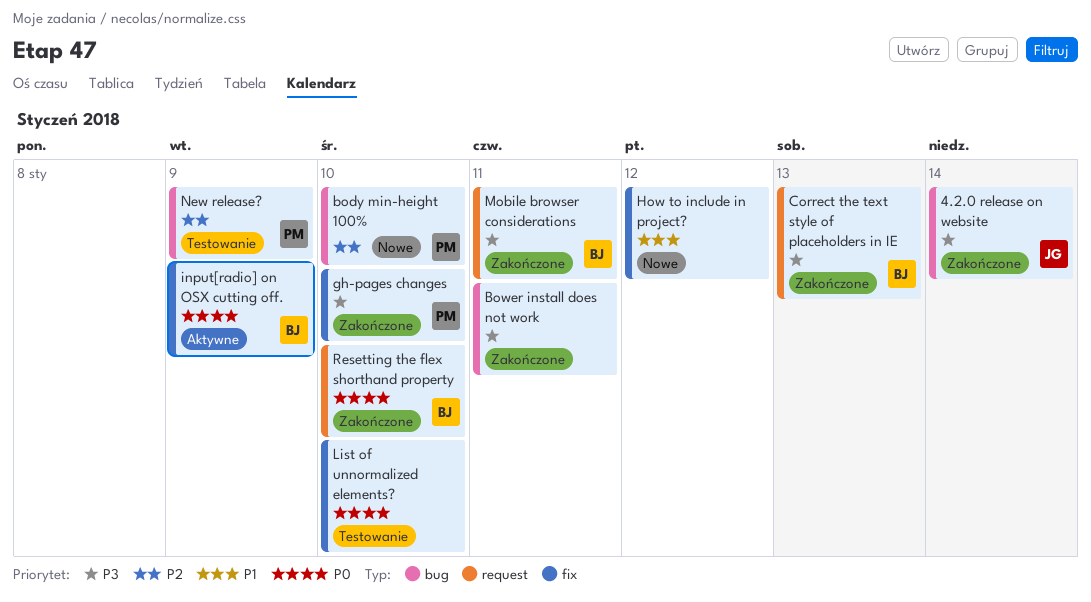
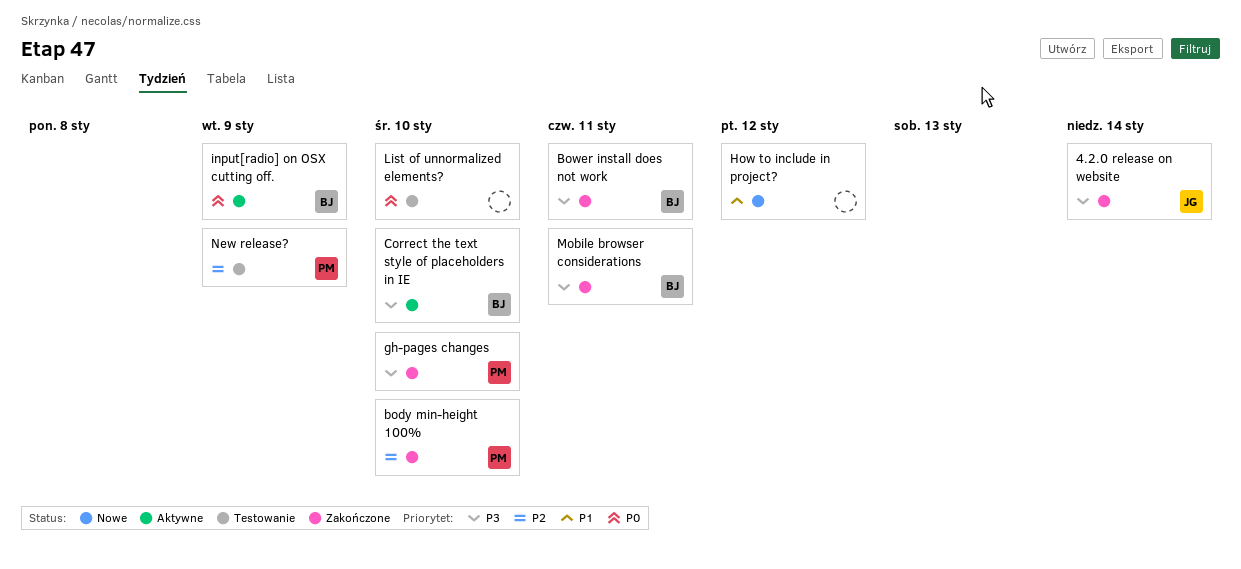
body min-height 100%, status: Nowe -> Zakończone
Bower install does not work, owner: none -> BJ
Correct the text style of placeholders in IE, status: Zakończone -> Aktywne
Correct the text style of placeholders in IE, due: Jan 13 -> Jan 10
Resetting the flex shorthand property: present -> none

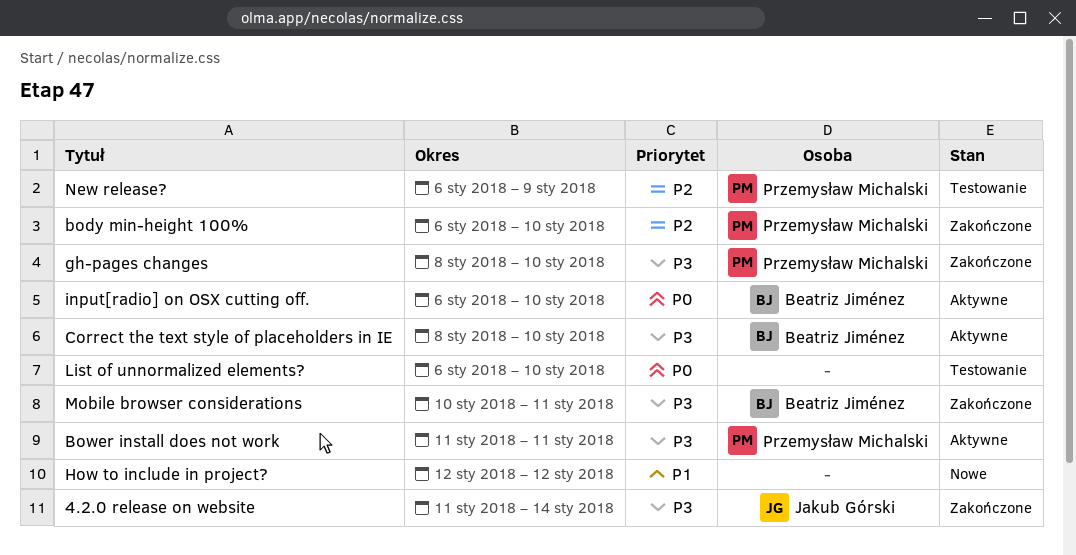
Bower install does not work, status: Zakończone -> Aktywne
Bower install does not work, owner: Beatriz Jiménez -> Przemysław Michalski
input[radio] on OSX cutting off., due: Jan 9 -> Jan 10

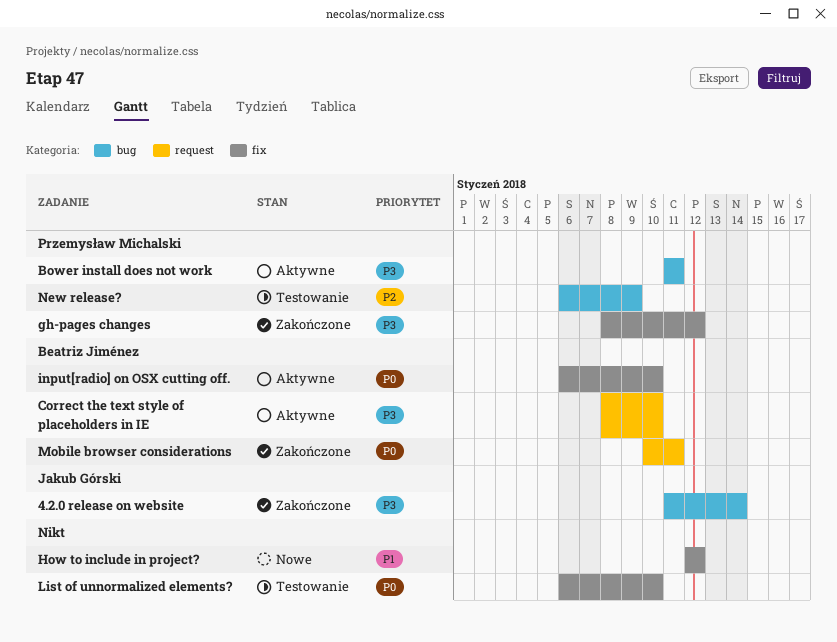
body min-height 100%: present -> none
gh-pages changes, due: Jan 10 -> Jan 12
Mobile browser considerations, priority: P3 -> P0

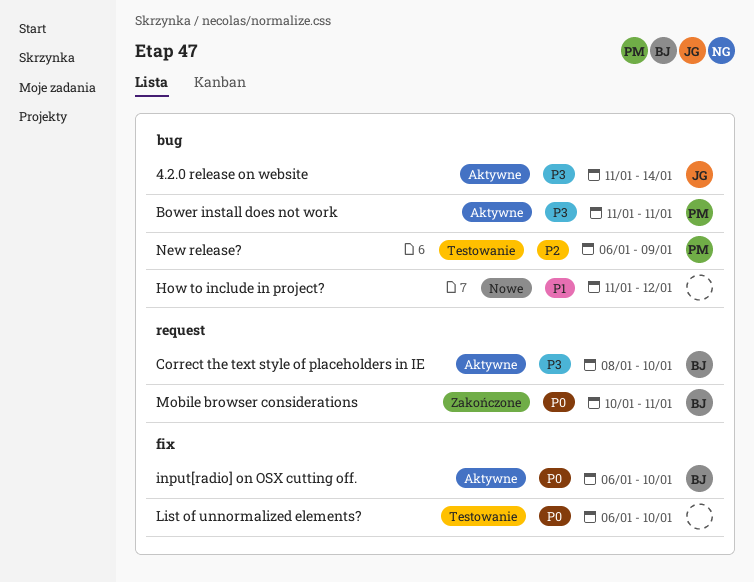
4.2.0 release on website, status: Zakończone -> Aktywne
gh-pages changes: present -> none
How to include in project?, label: fix -> bug
How to include in project?, start: Jan 12 -> Jan 11

